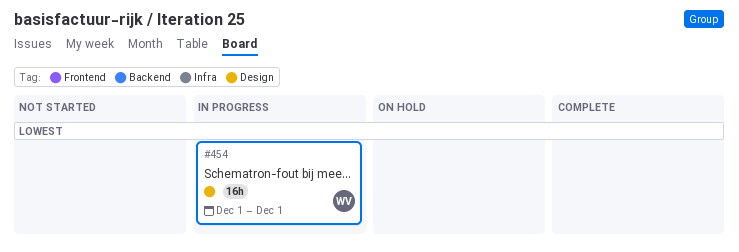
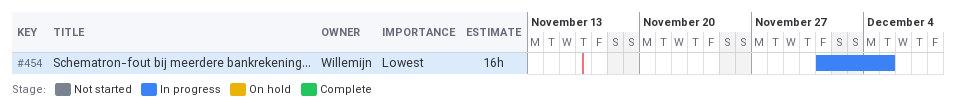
#454, due: Dec 1 -> Dec 5

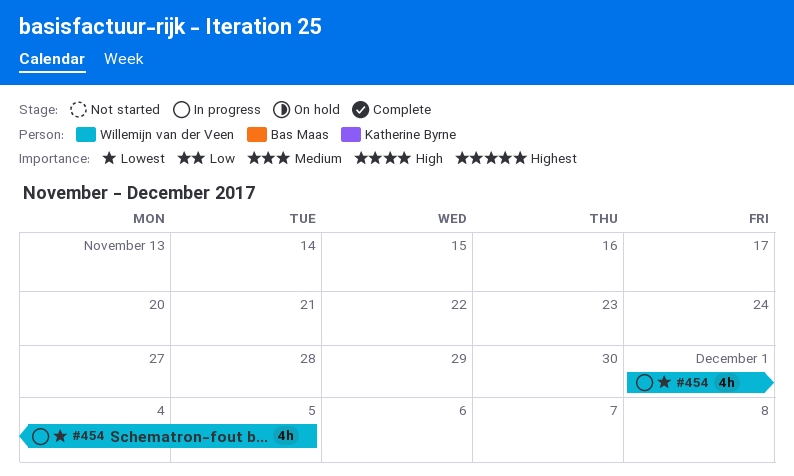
#454, estimate: 16h -> 4h

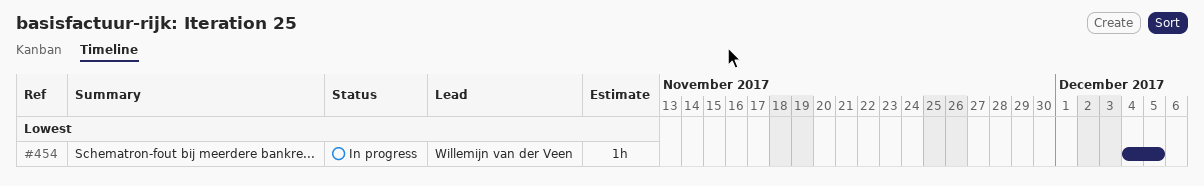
#454, estimate: 4h -> 1h
#454, start: Dec 1 -> Dec 4

